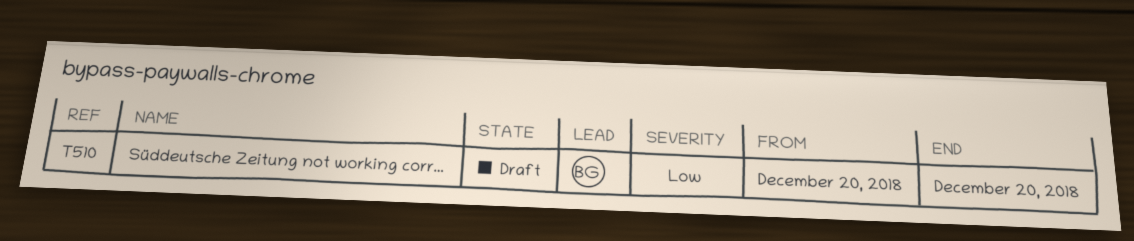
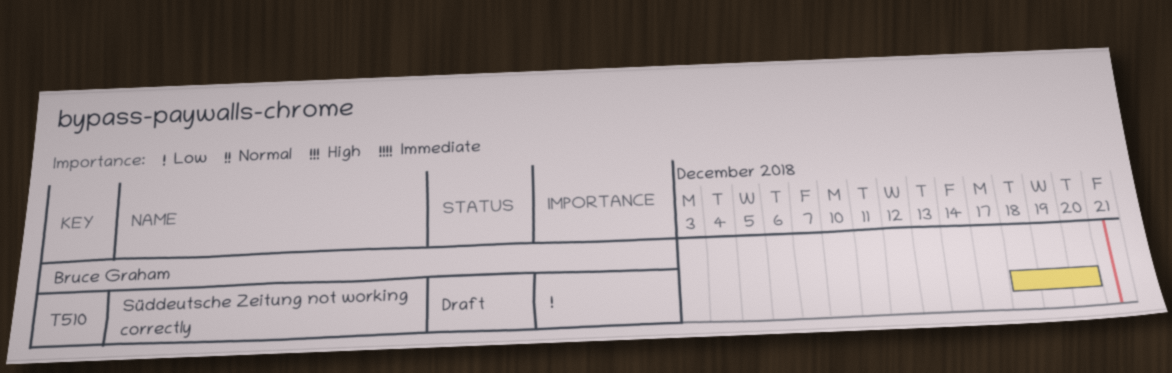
T510, start: Dec 20 -> Dec 18

